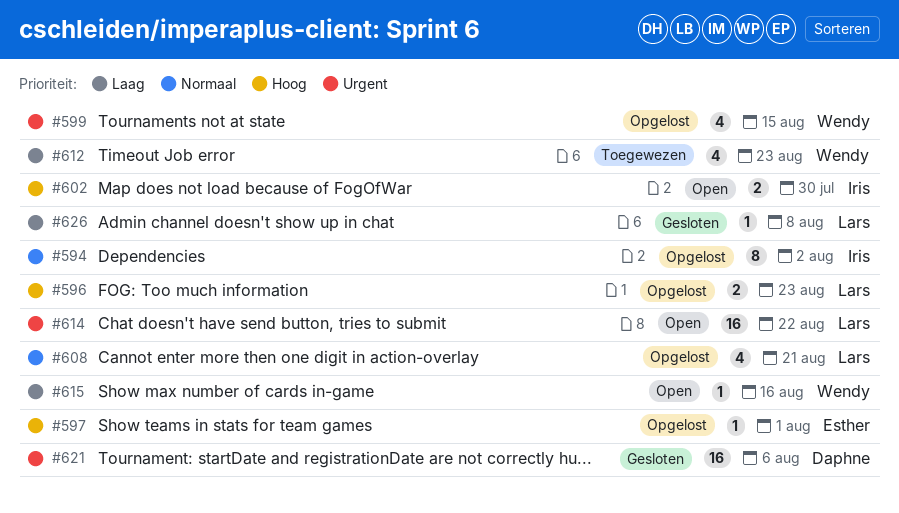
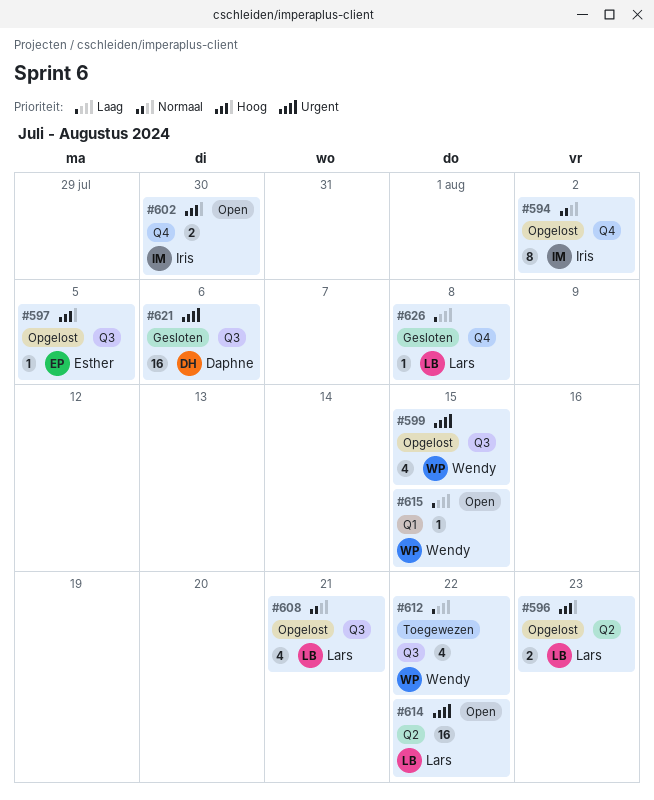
#597, due: Aug 1 -> Aug 5
#612, due: Aug 23 -> Aug 22
#615, due: Aug 16 -> Aug 15

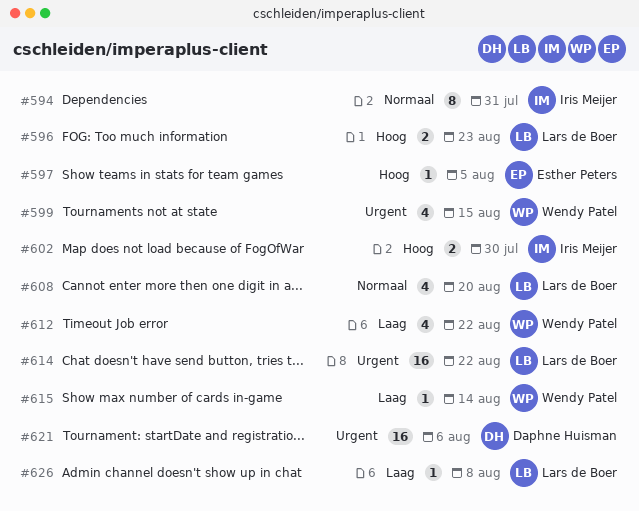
#594, due: Aug 2 -> Jul 31
#608, due: Aug 21 -> Aug 20
#615, due: Aug 15 -> Aug 14

